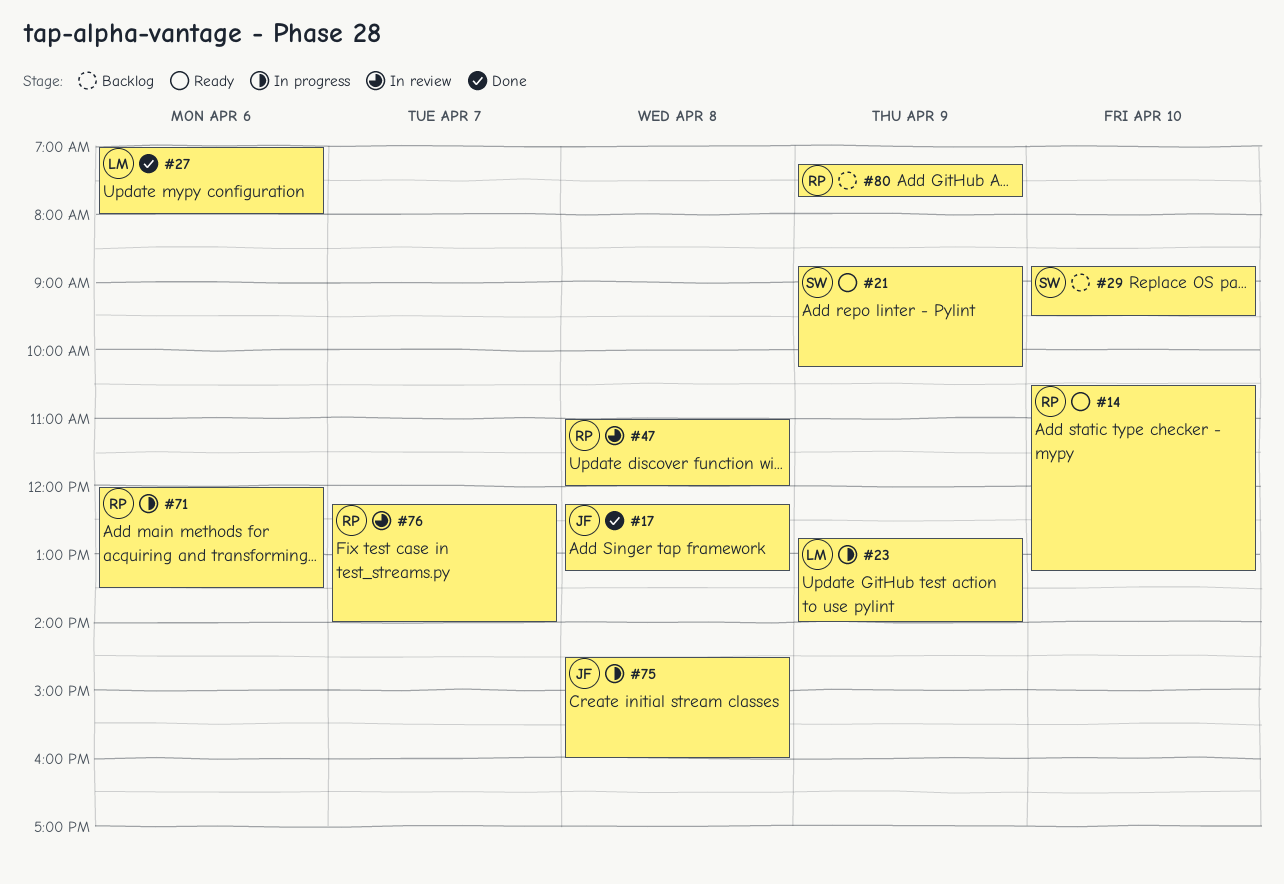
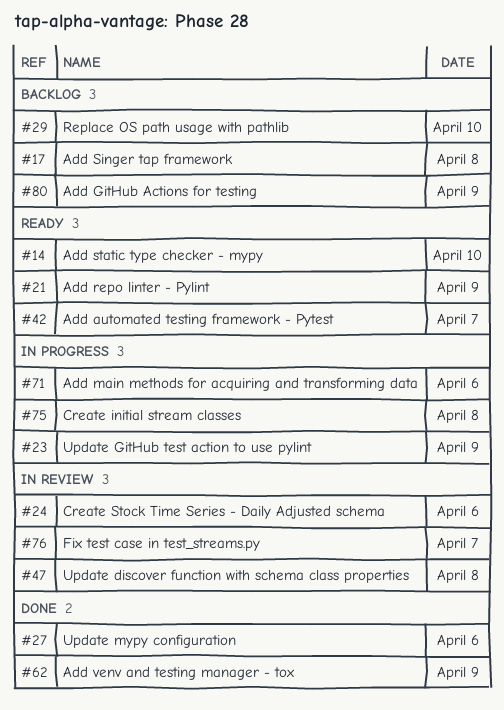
#17, status: Done -> Backlog
#24: none -> present
#42: none -> present
#62: none -> present

